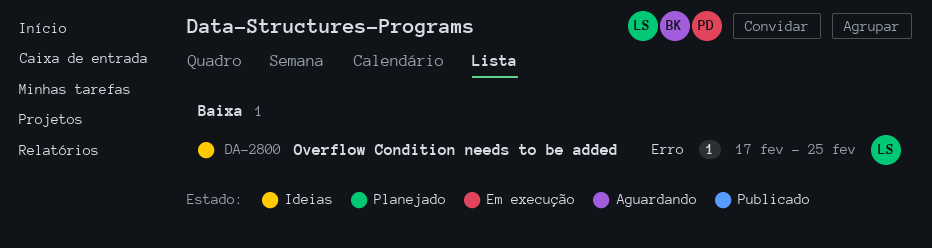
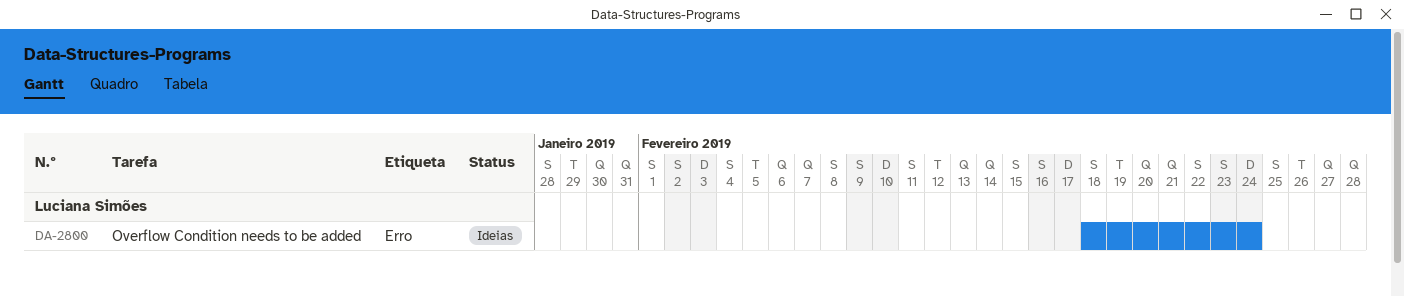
DA-2800, start: Feb 17 -> Feb 18
DA-2800, due: Feb 25 -> Feb 24

